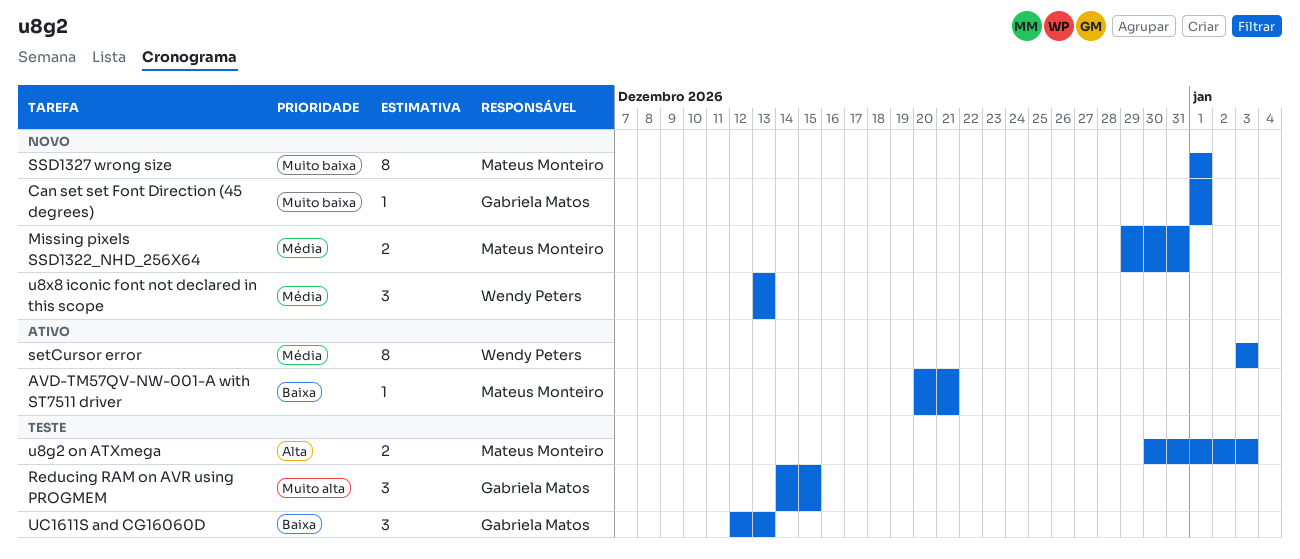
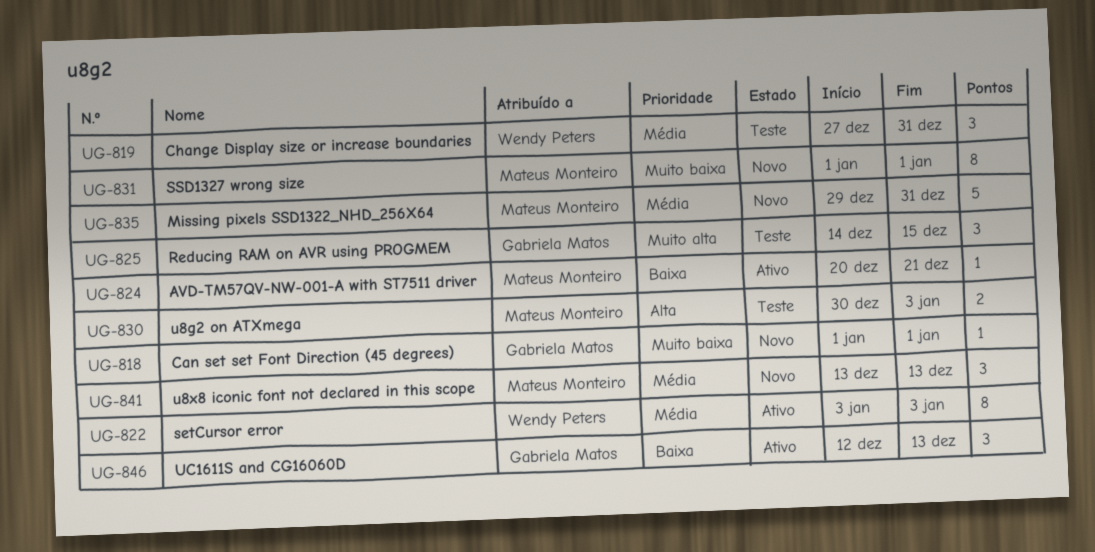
Change Display size or increase boundaries: none -> present
Missing pixels SSD1322_NHD_256X64, estimate: 2 -> 5
u8x8 iconic font not declared in this scope, owner: Wendy Peters -> Mateus Monteiro
UC1611S and CG16060D, status: Teste -> Ativo

